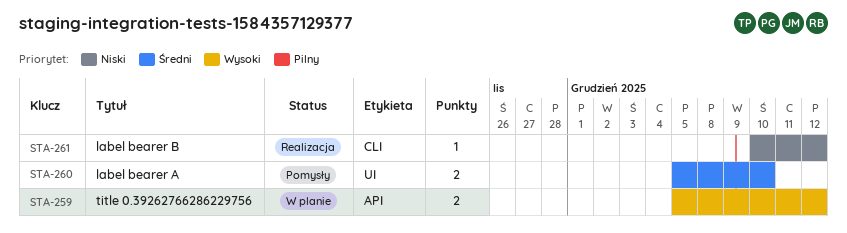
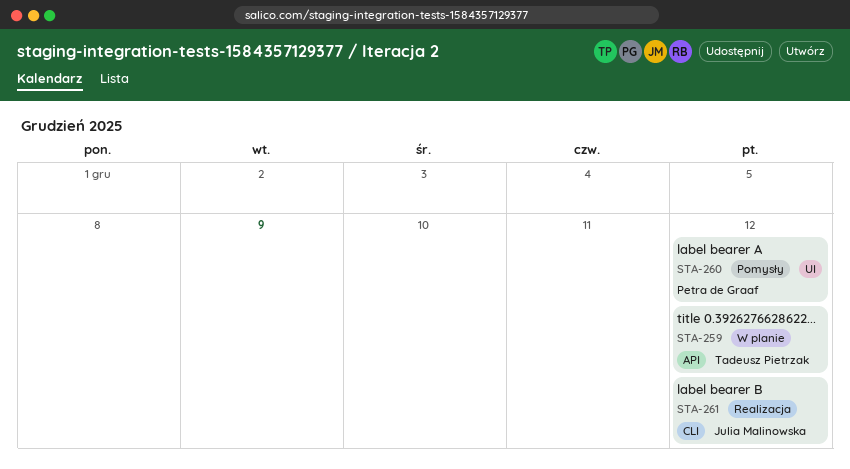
STA-260, due: Dec 10 -> Dec 12

